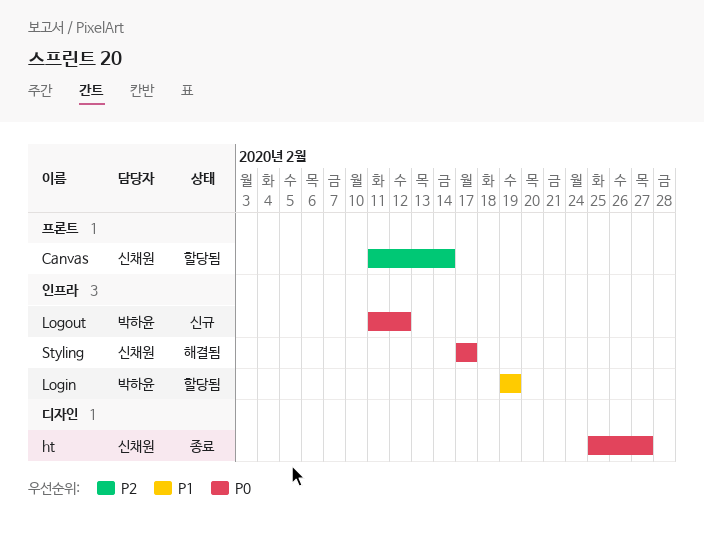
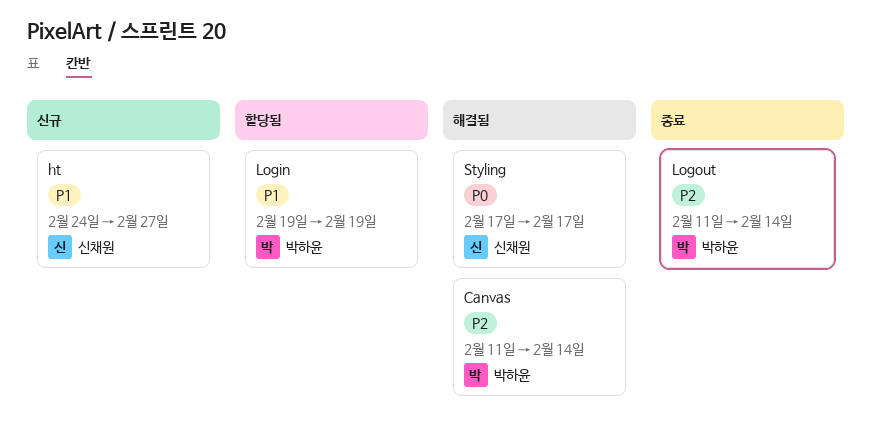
Canvas, status: 할당됨 -> 해결됨
Canvas, owner: 신채원 -> 박하윤
ht, status: 종료 -> 신규
ht, priority: P0 -> P1
ht, start: Feb 25 -> Feb 24
Logout, status: 신규 -> 종료
Logout, priority: P0 -> P2
Logout, due: Feb 12 -> Feb 14

